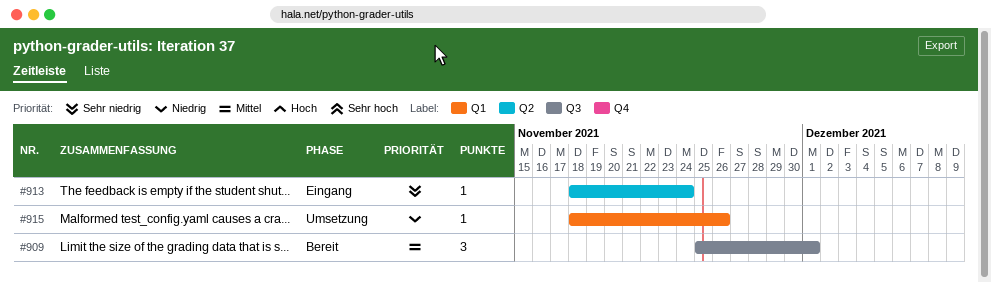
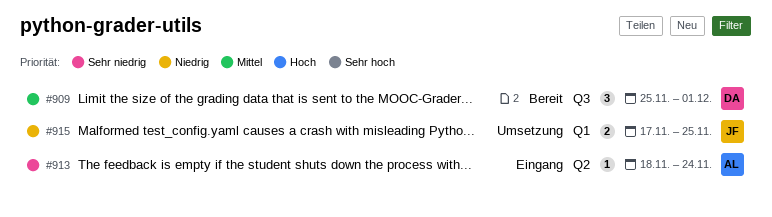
#915, estimate: 1 -> 2
#915, start: Nov 18 -> Nov 17
#915, due: Nov 26 -> Nov 25

